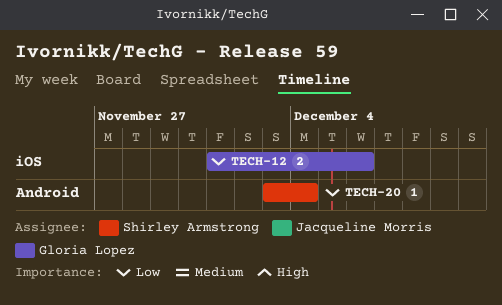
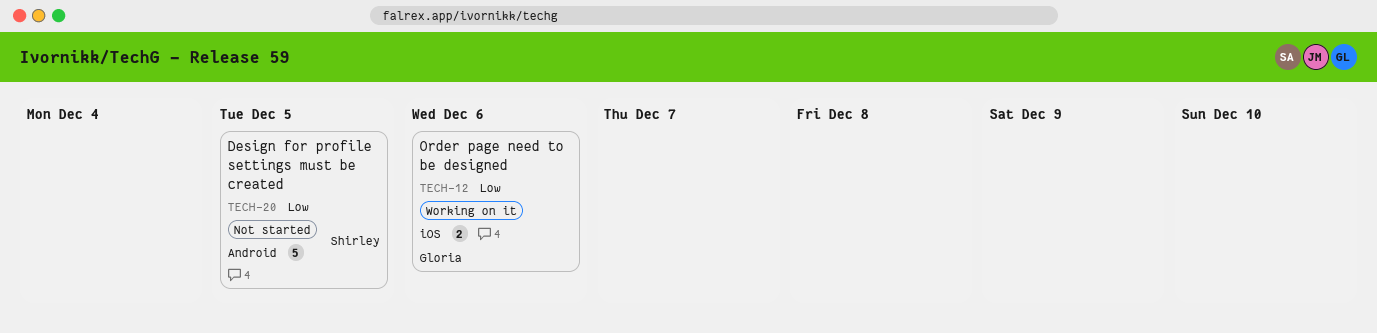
TECH-20, estimate: 1 -> 5
TECH-20, due: Dec 4 -> Dec 5

